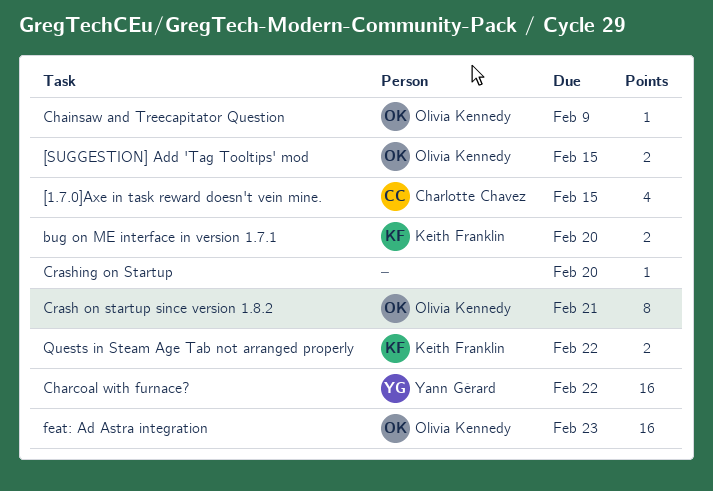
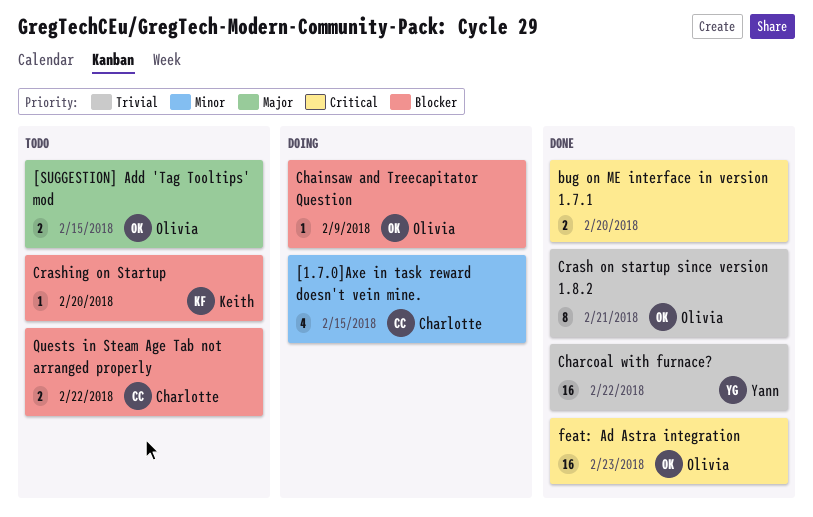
bug on ME interface in version 1.7.1, owner: Keith Franklin -> none
Crashing on Startup, owner: none -> Keith Franklin
Quests in Steam Age Tab not arranged properly, owner: Keith Franklin -> Charlotte Chavez

